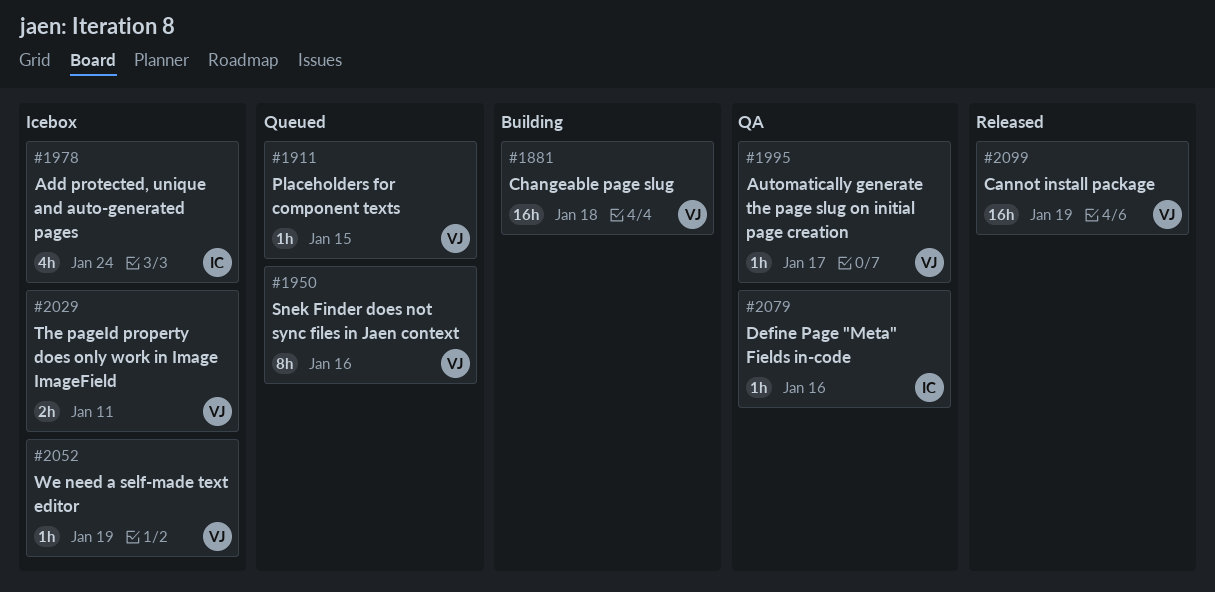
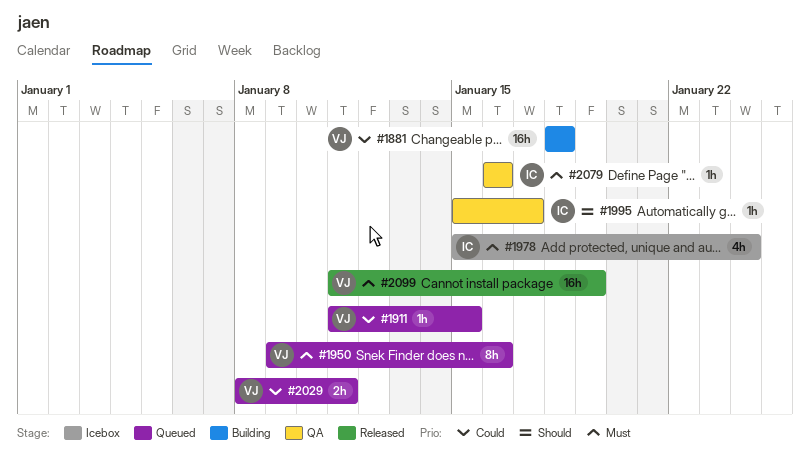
#1995, owner: VJ -> IC
#2029, status: Icebox -> Queued
#2052: present -> none

